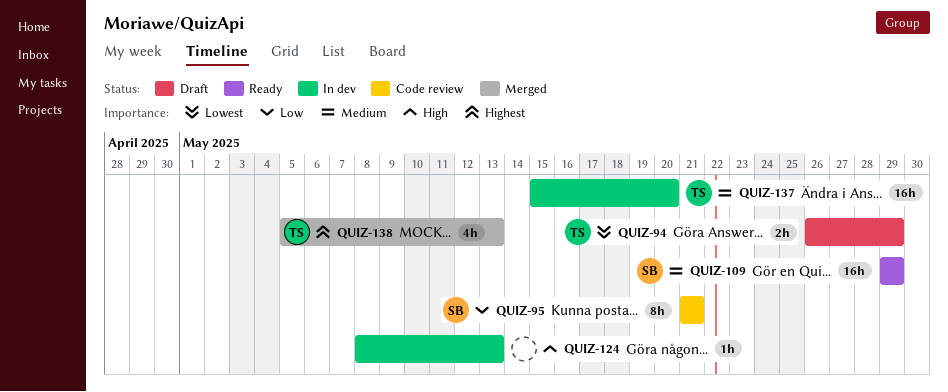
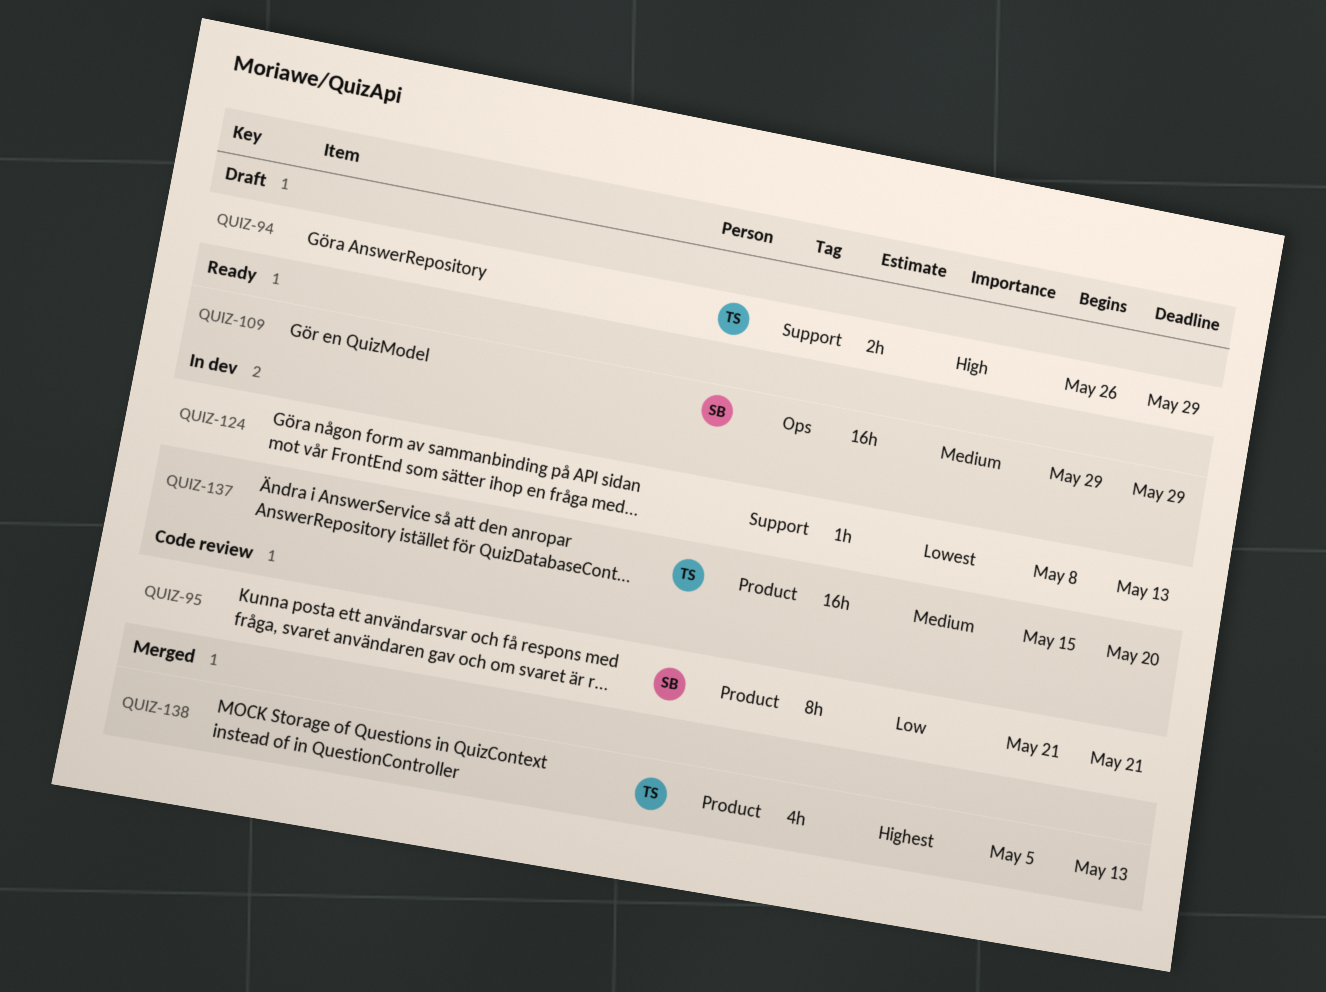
QUIZ-94, priority: Lowest -> High
QUIZ-124, priority: High -> Lowest

